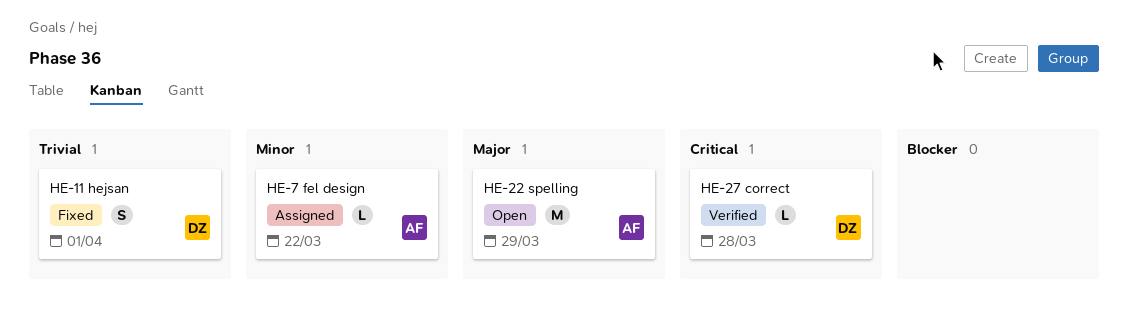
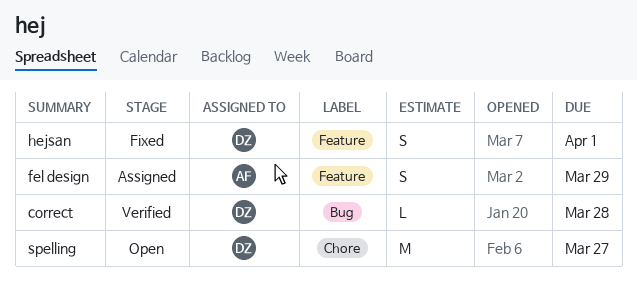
fel design, estimate: L -> S
fel design, due: Mar 22 -> Mar 29
spelling, owner: AF -> DZ
spelling, due: Mar 29 -> Mar 27

